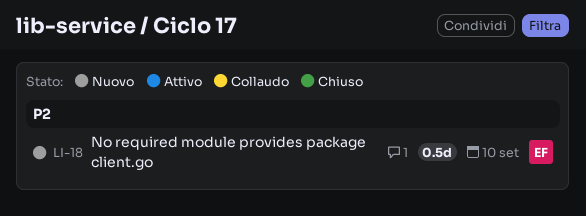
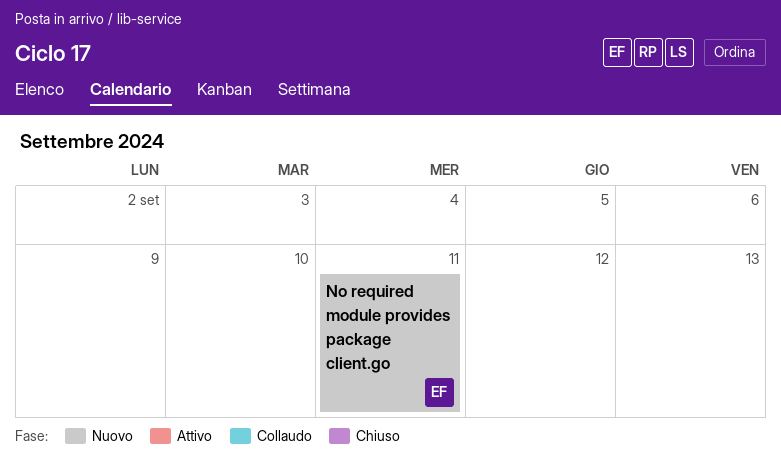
No required module provides package client.go, due: Sep 10 -> Sep 11

